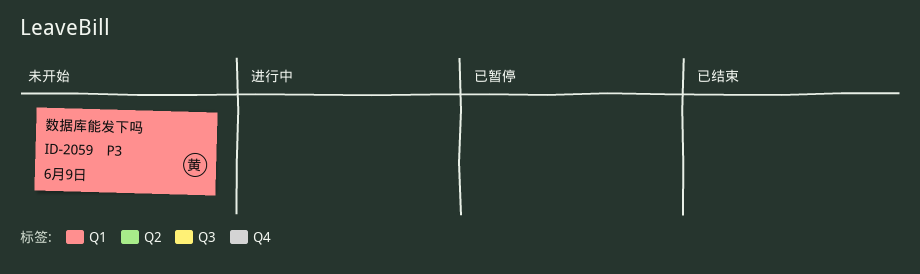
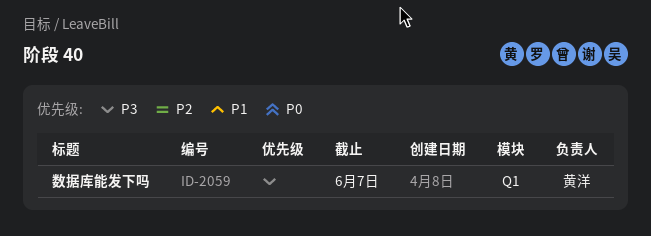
ID-2059, due: Jun 9 -> Jun 7

